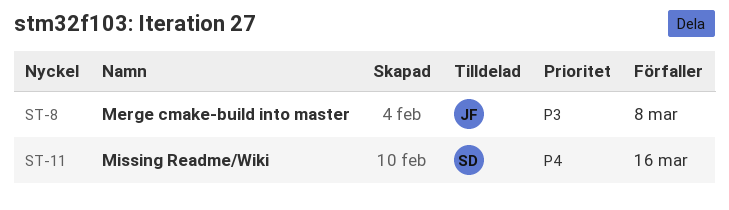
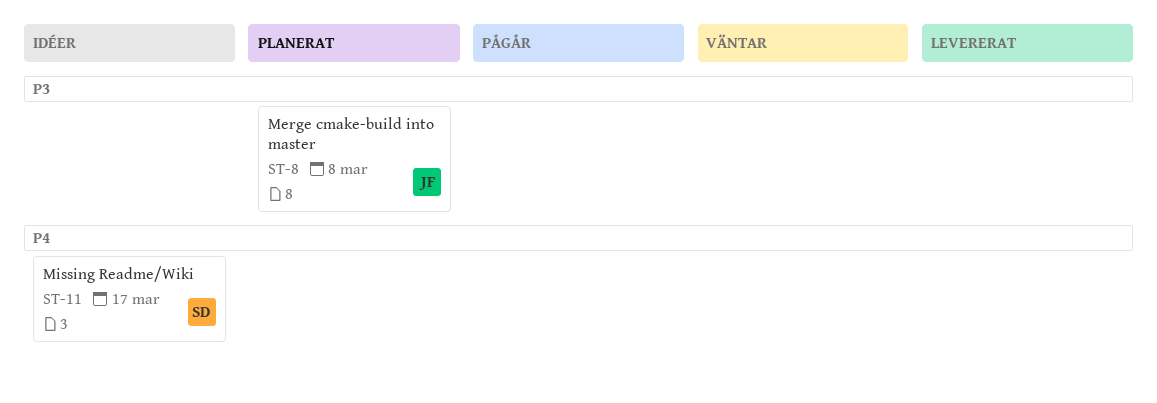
ST-11, due: Mar 16 -> Mar 17

